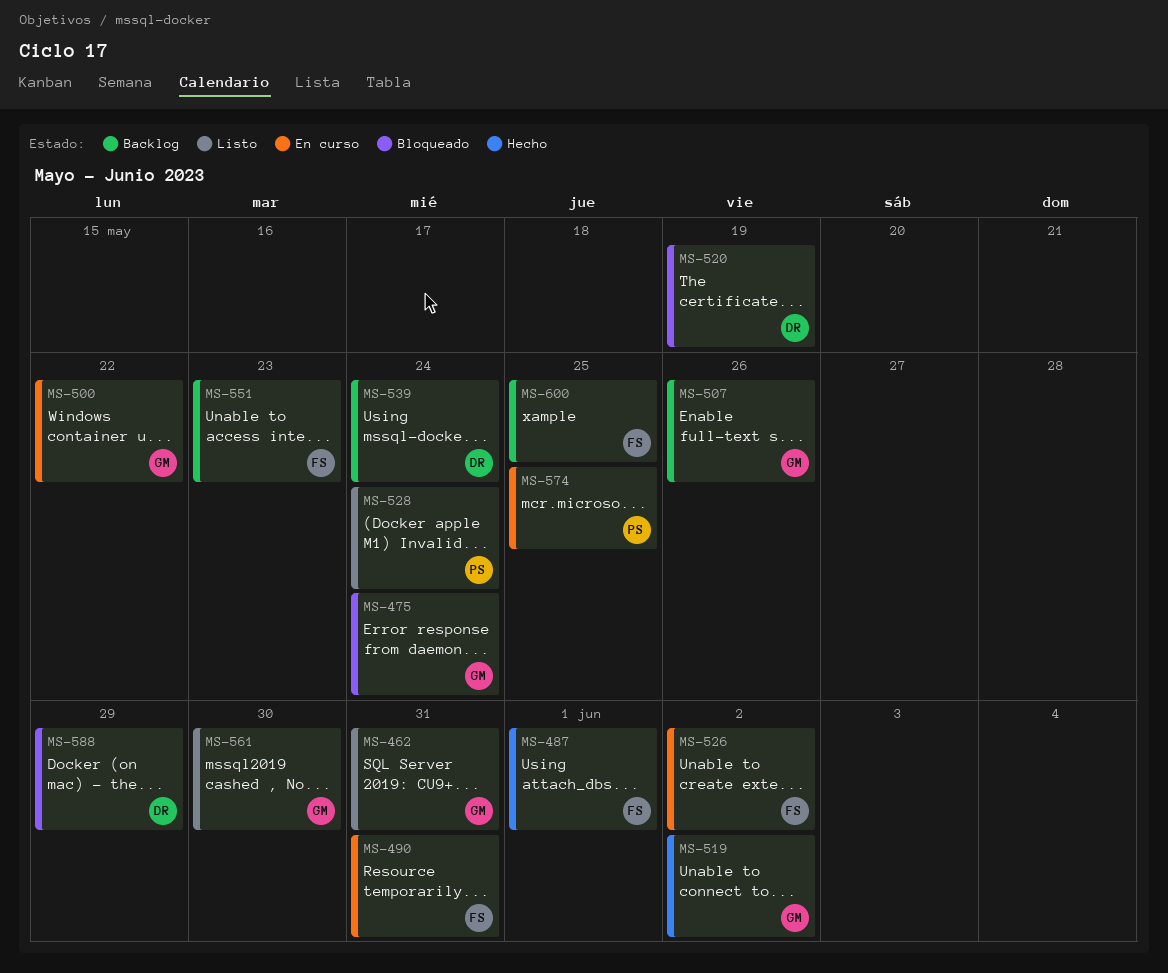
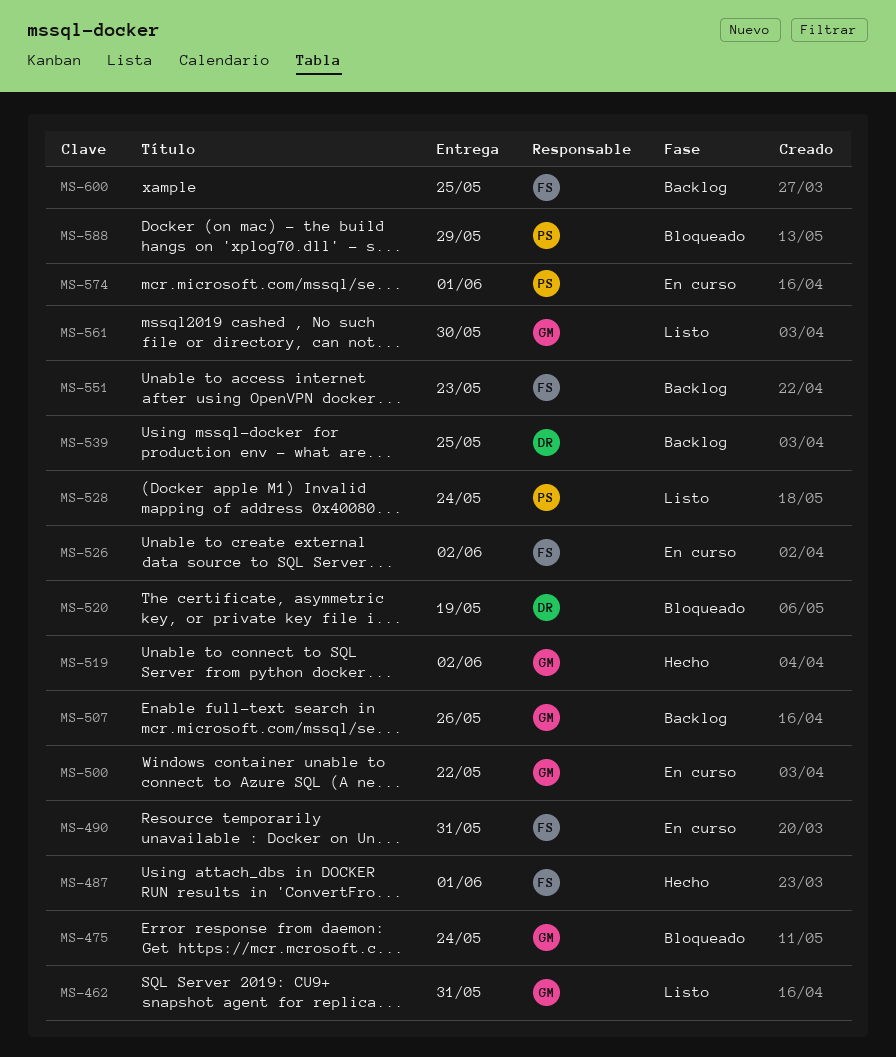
MS-539, due: May 24 -> May 25
MS-574, due: May 25 -> Jun 1
MS-588, owner: DR -> PS

